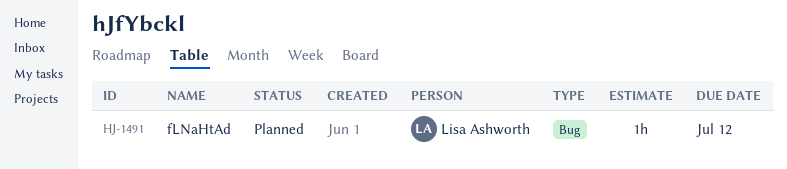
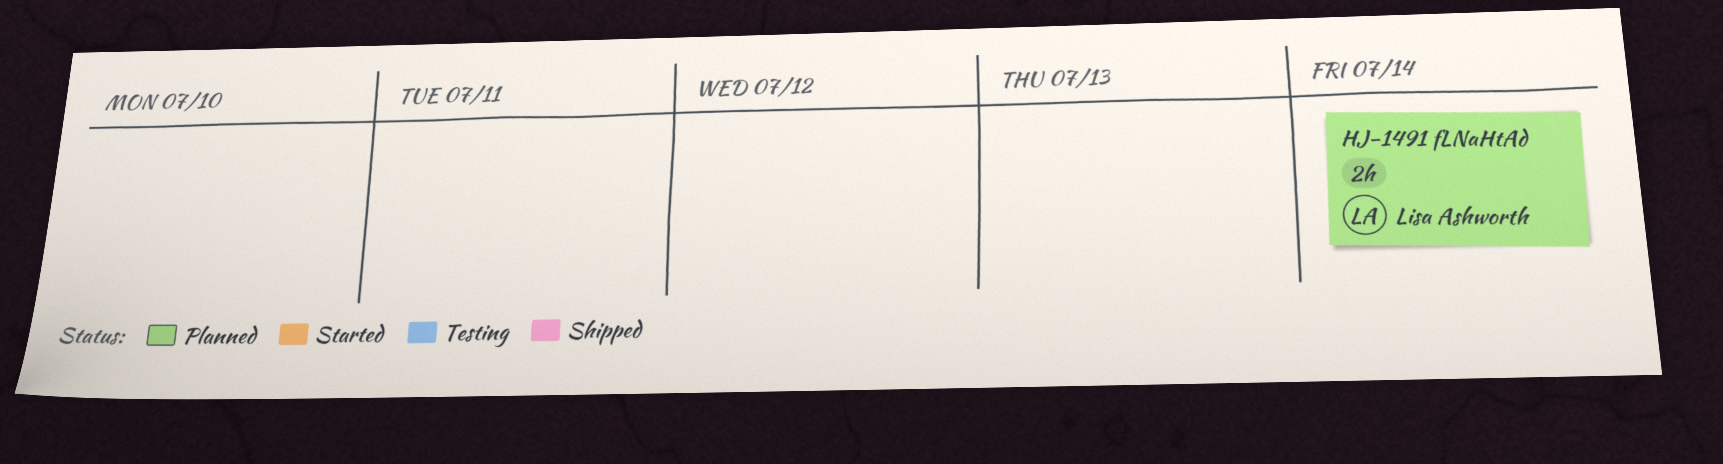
HJ-1491, estimate: 1h -> 2h
HJ-1491, due: Jul 12 -> Jul 14

